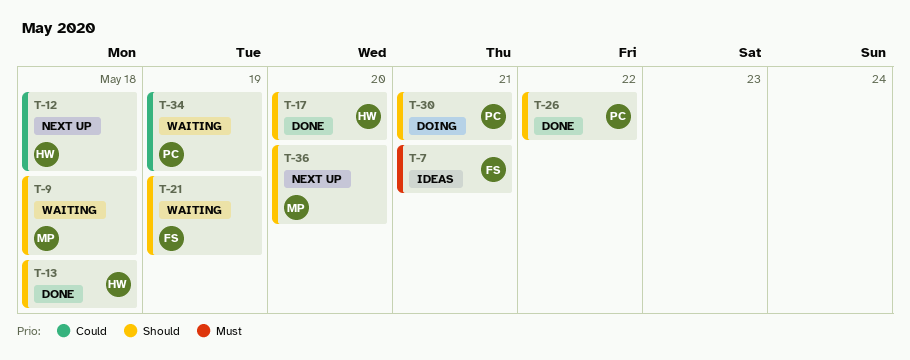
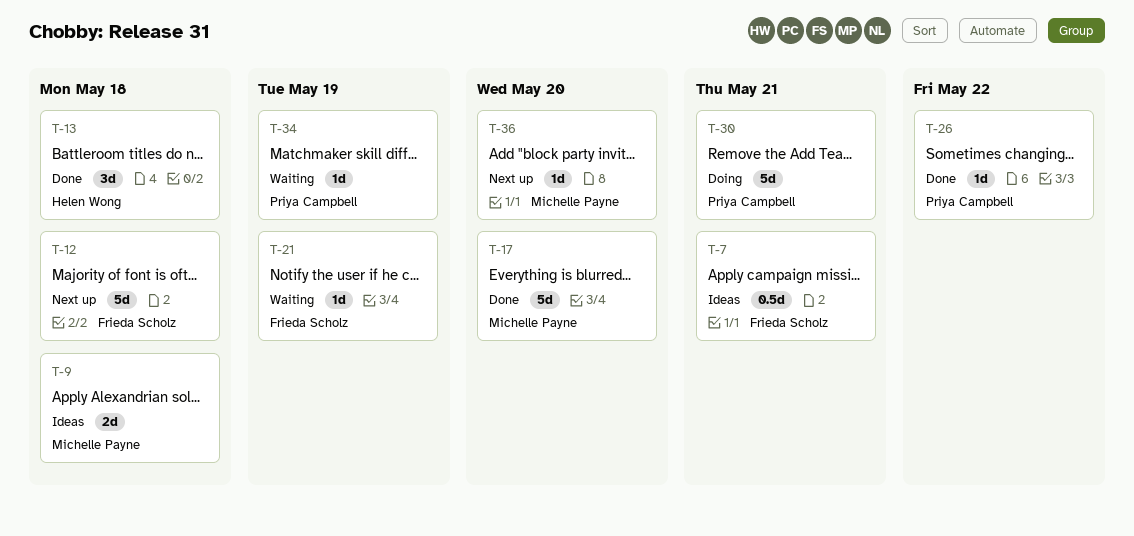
T-9, status: Waiting -> Ideas
T-12, owner: Helen Wong -> Frieda Scholz
T-17, owner: Helen Wong -> Michelle Payne

